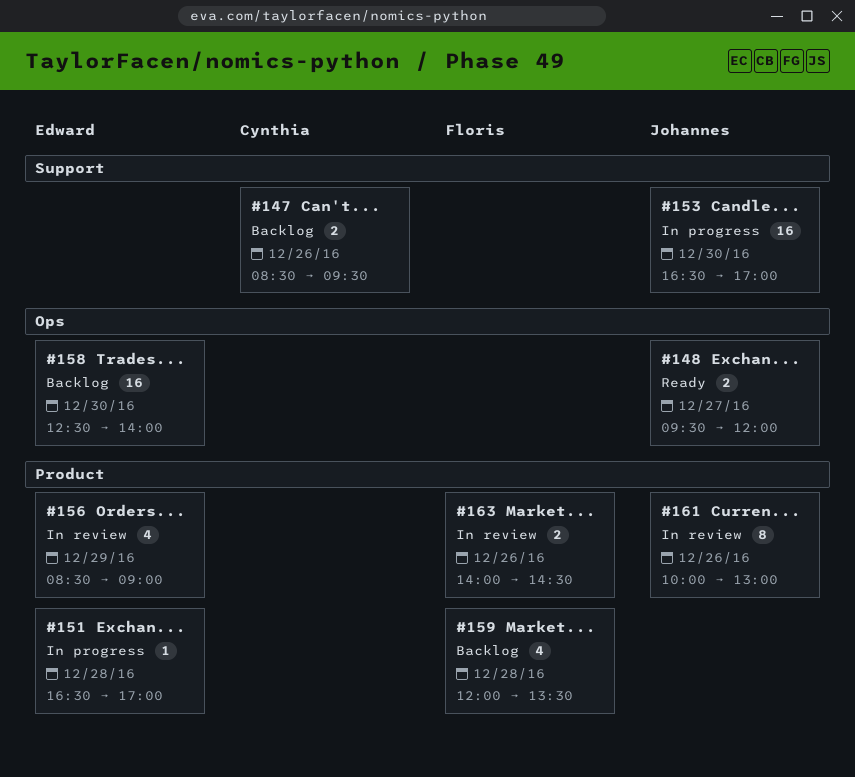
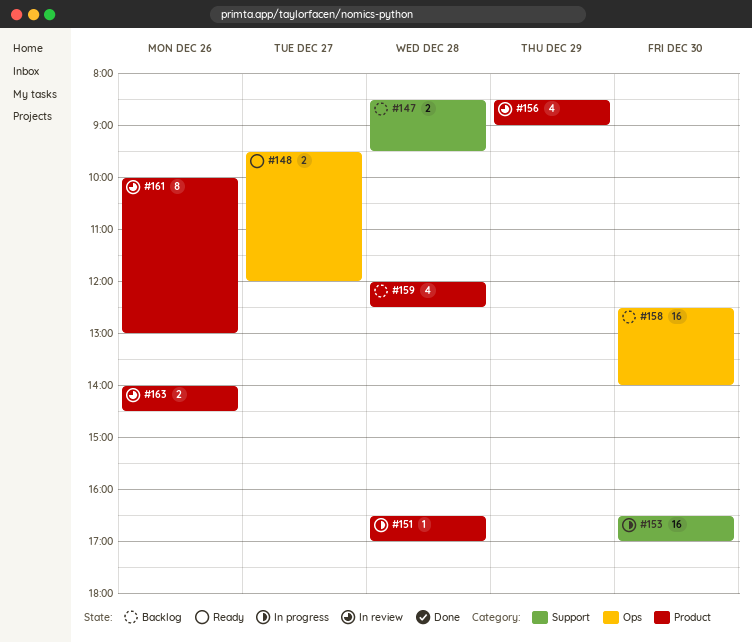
#147, day: Dec 26 -> Dec 28
#159, ends: 13:30 -> 12:30

